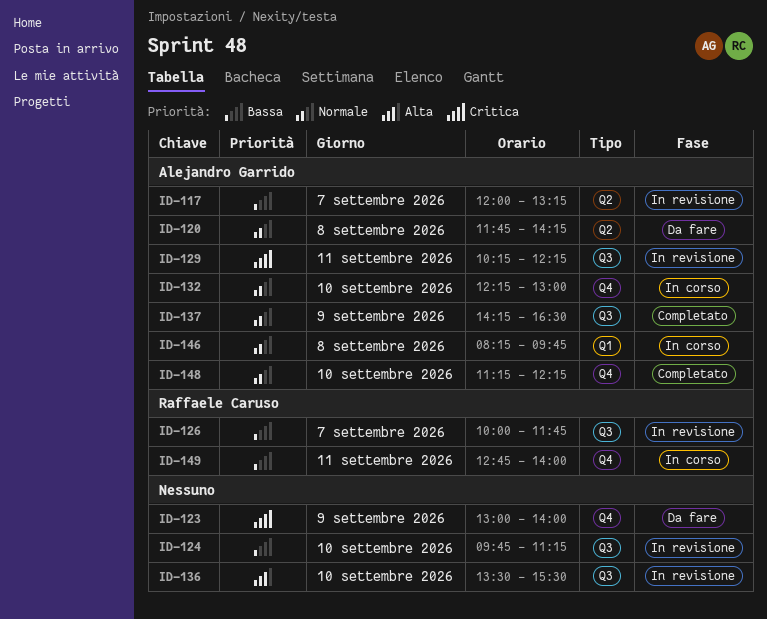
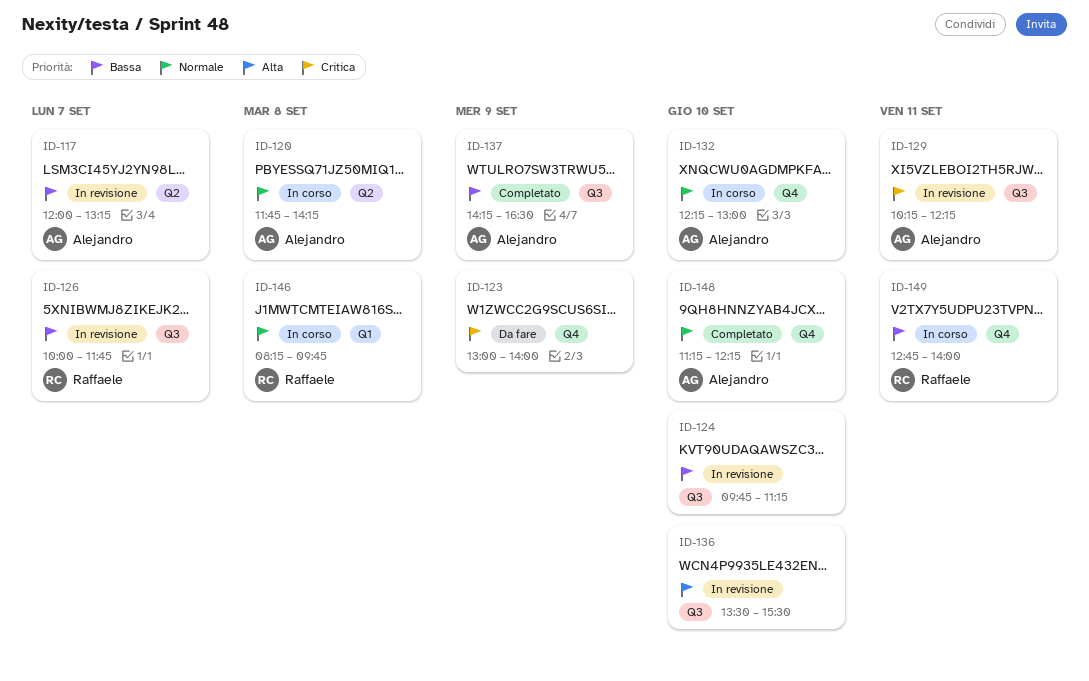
ID-120, status: Da fare -> In corso
ID-137, priority: Normale -> Bassa
ID-146, owner: Alejandro Garrido -> Raffaele Caruso

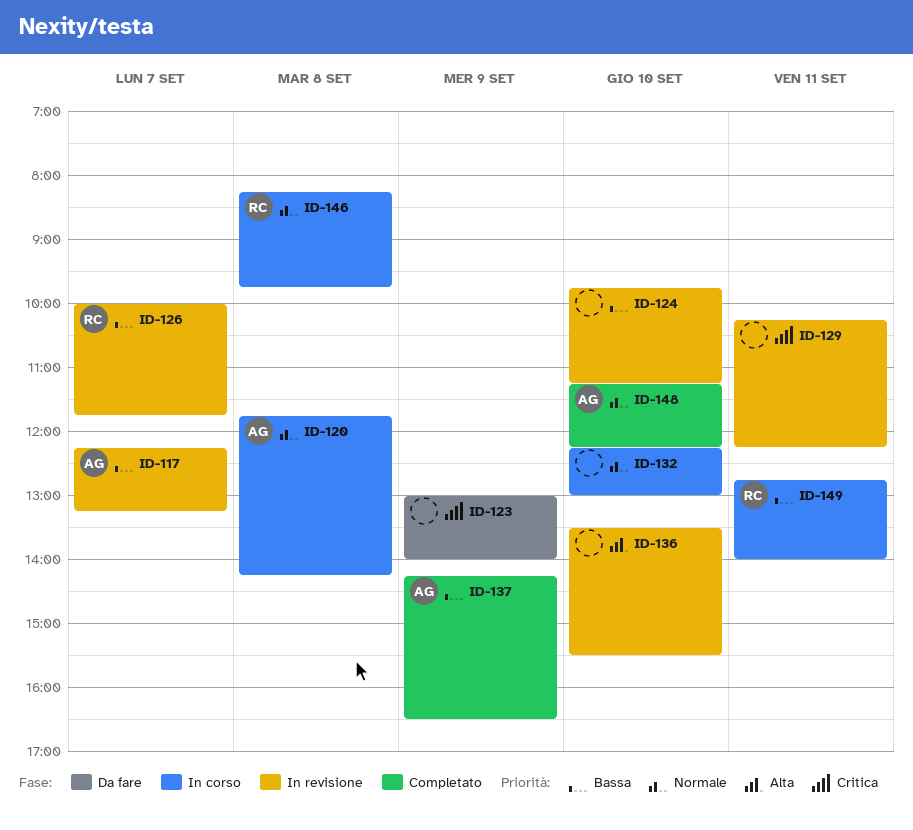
ID-117, begins: 12:00 -> 12:15
ID-129, owner: Alejandro -> none
ID-132, owner: Alejandro -> none

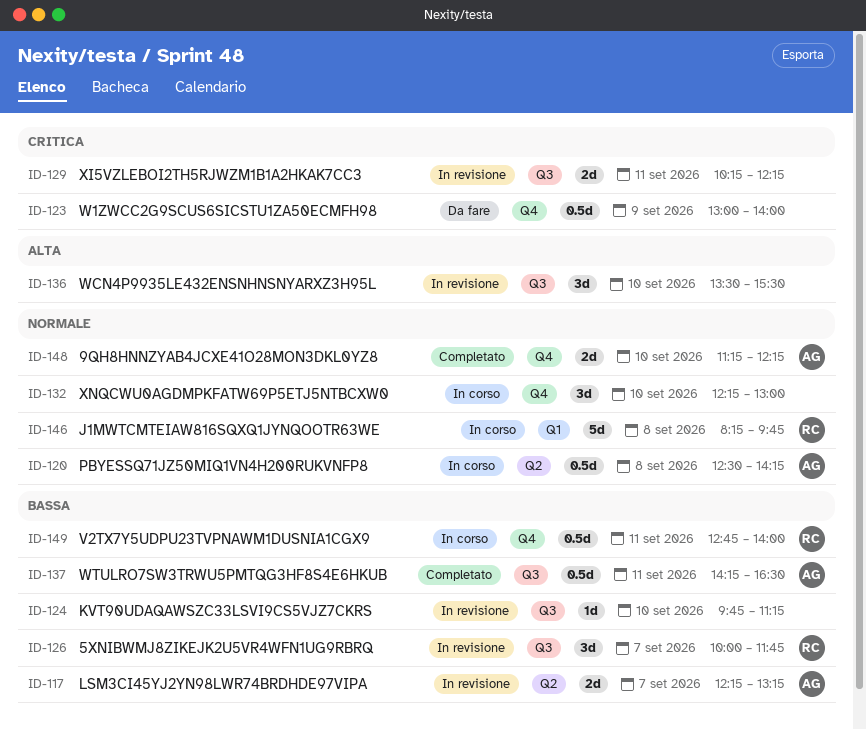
ID-120, begins: 11:45 -> 12:30
ID-137, day: Sep 9 -> Sep 11

